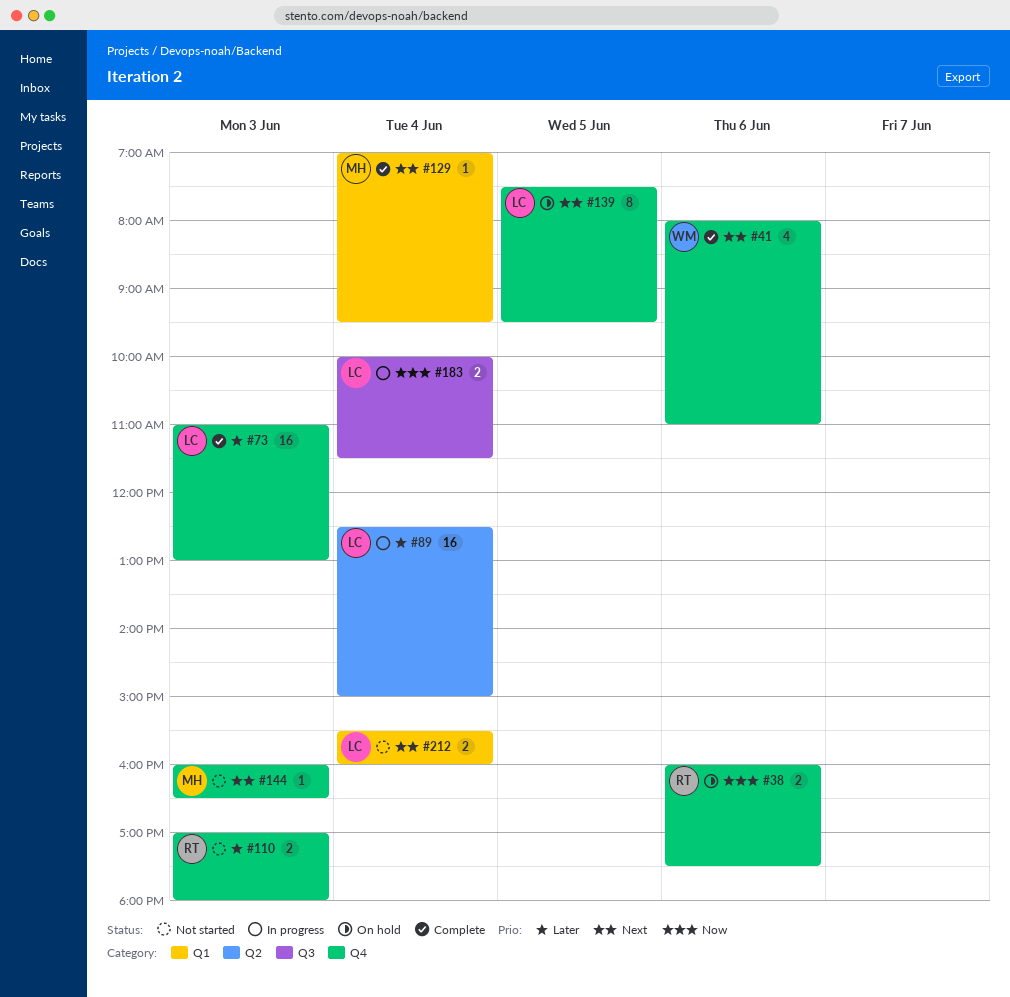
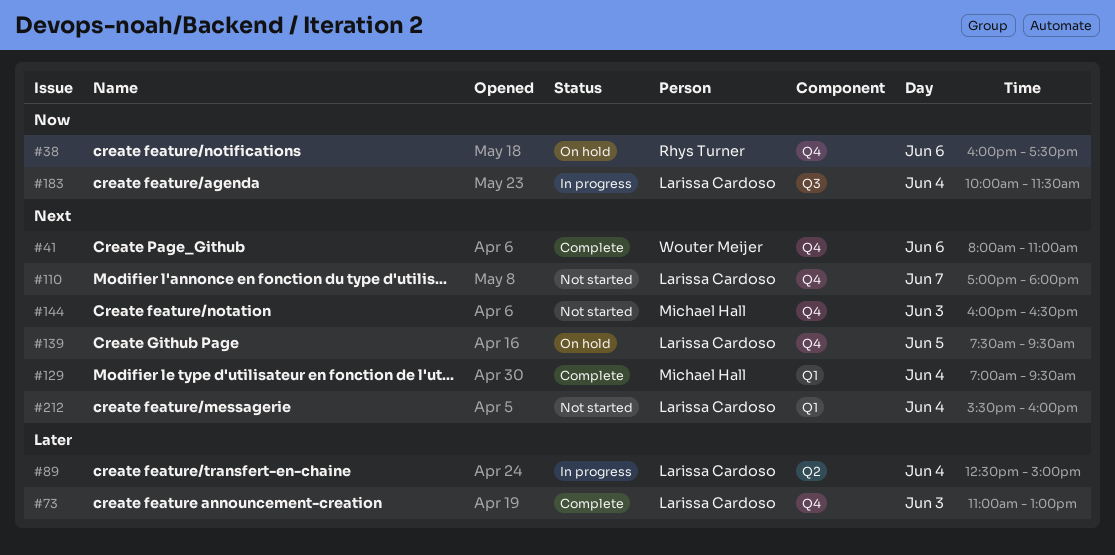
#110, owner: Rhys Turner -> Larissa Cardoso
#110, priority: Later -> Next
#110, day: Jun 3 -> Jun 7

